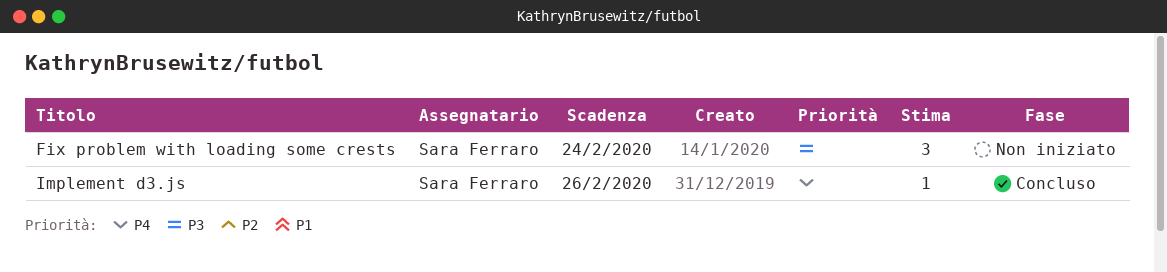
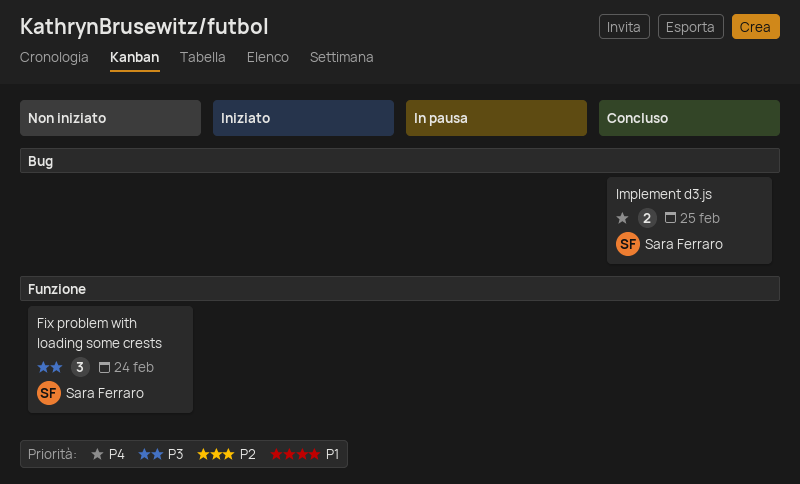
Implement d3.js, estimate: 1 -> 2
Implement d3.js, due: Feb 26 -> Feb 25

